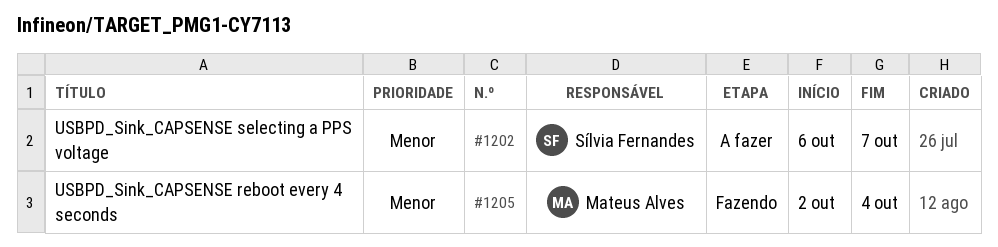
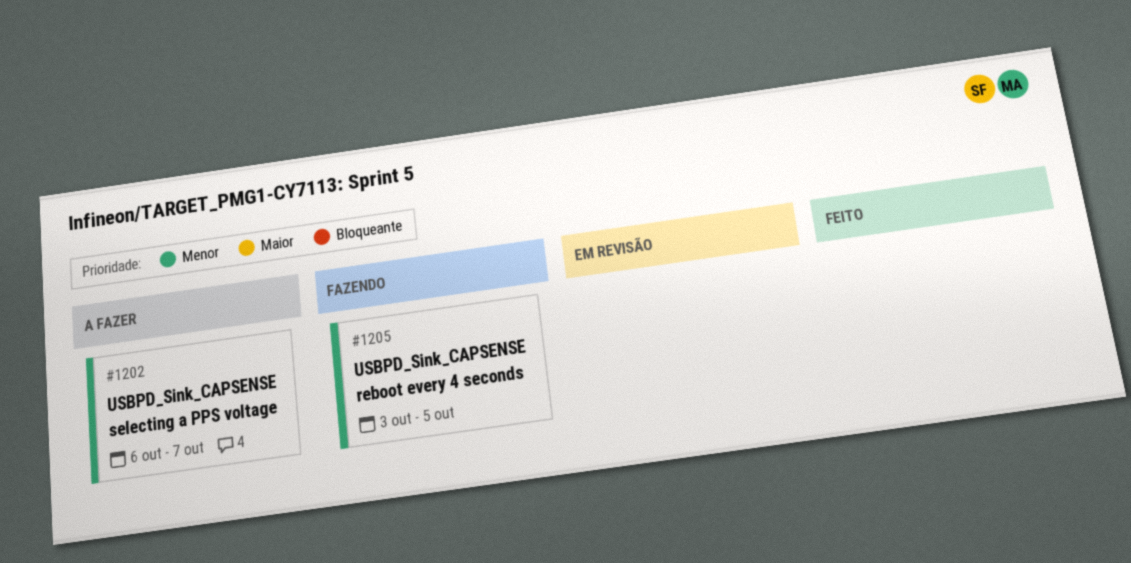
#1205, start: Oct 2 -> Oct 3
#1205, due: Oct 4 -> Oct 5

